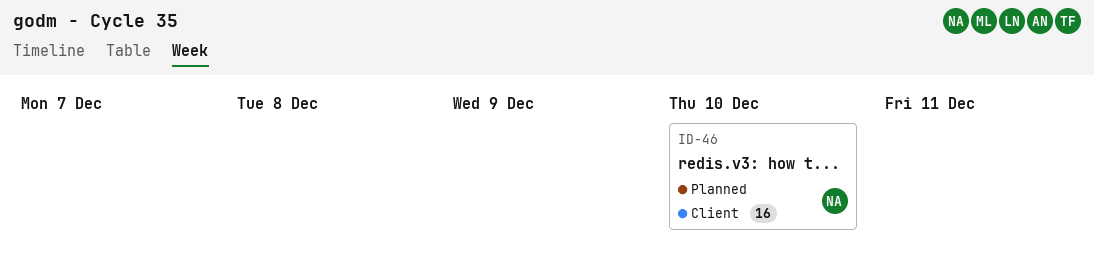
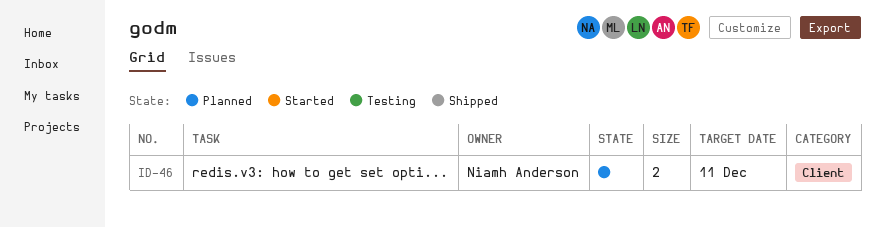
ID-46, estimate: 16 -> 2
ID-46, due: Dec 10 -> Dec 11

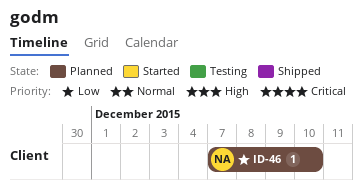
ID-46, estimate: 2 -> 1
ID-46, due: Dec 11 -> Dec 10

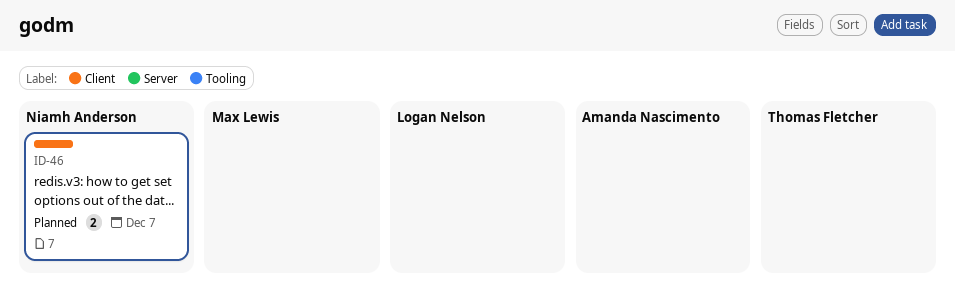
ID-46, estimate: 1 -> 2
ID-46, due: Dec 10 -> Dec 7

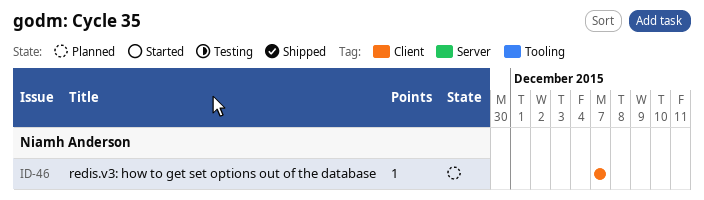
ID-46, estimate: 2 -> 1

